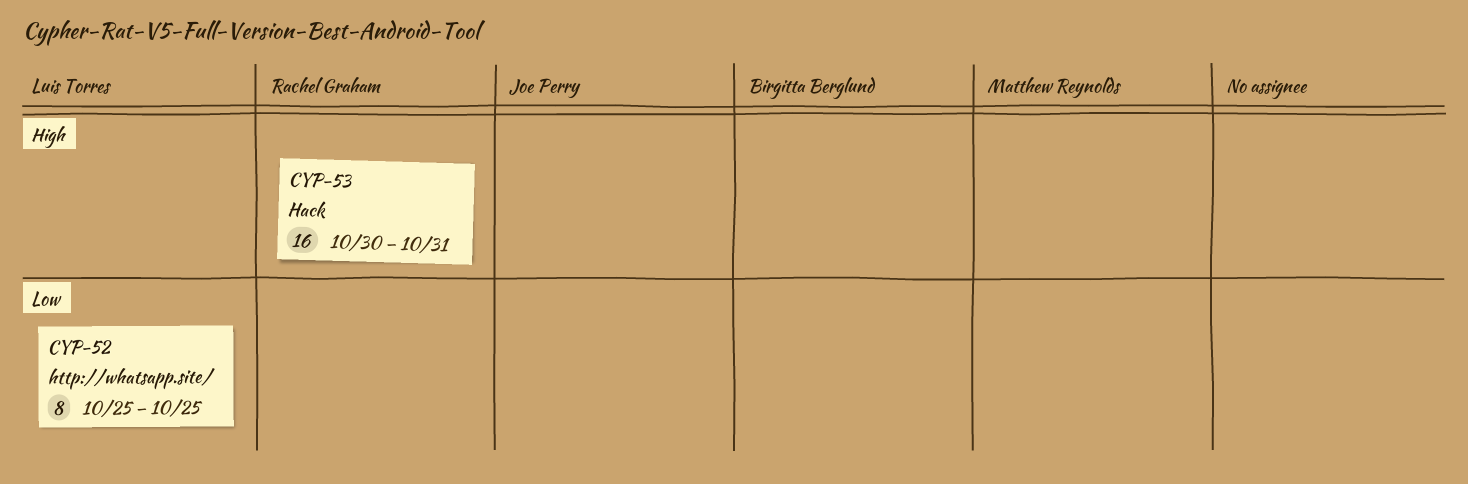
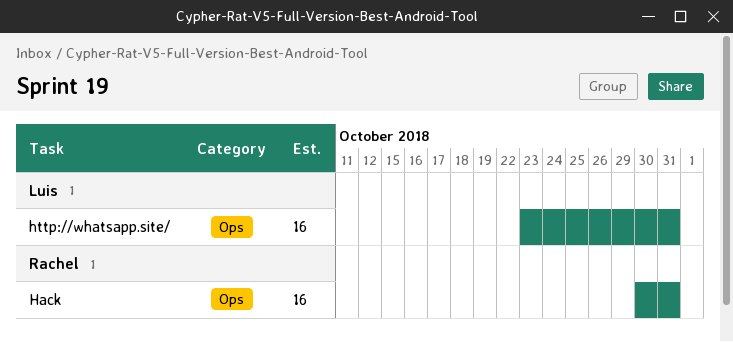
http://whatsapp.site/, estimate: 8 -> 16
http://whatsapp.site/, start: Oct 25 -> Oct 23
http://whatsapp.site/, due: Oct 25 -> Oct 31

